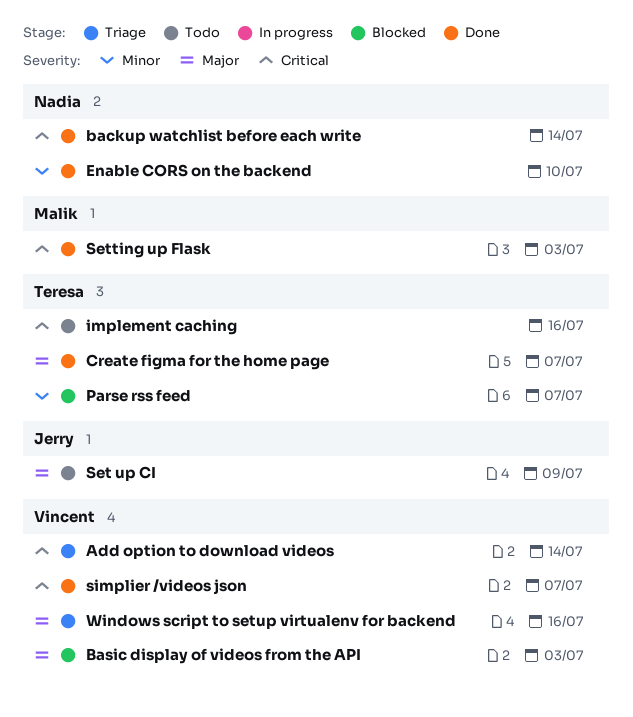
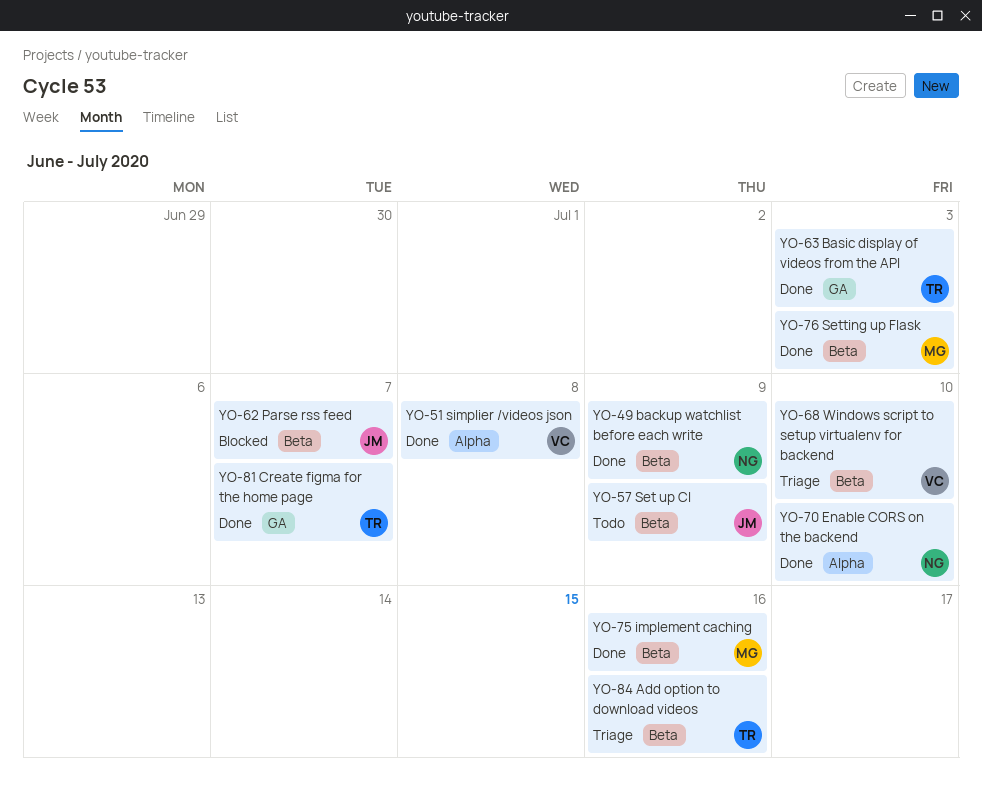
Add option to download videos, owner: Vincent -> Teresa
Add option to download videos, due: Jul 14 -> Jul 16
backup watchlist before each write, due: Jul 14 -> Jul 9
Basic display of videos from the API, status: Blocked -> Done
Basic display of videos from the API, owner: Vincent -> Teresa
implement caching, status: Todo -> Done
implement caching, owner: Teresa -> Malik
Parse rss feed, owner: Teresa -> Jerry
simplier /videos json, due: Jul 7 -> Jul 8
Windows script to setup virtualenv for backend, due: Jul 16 -> Jul 10

